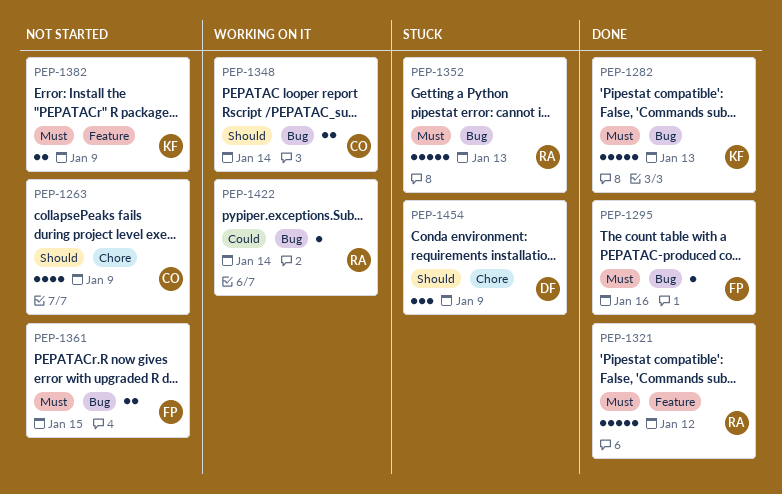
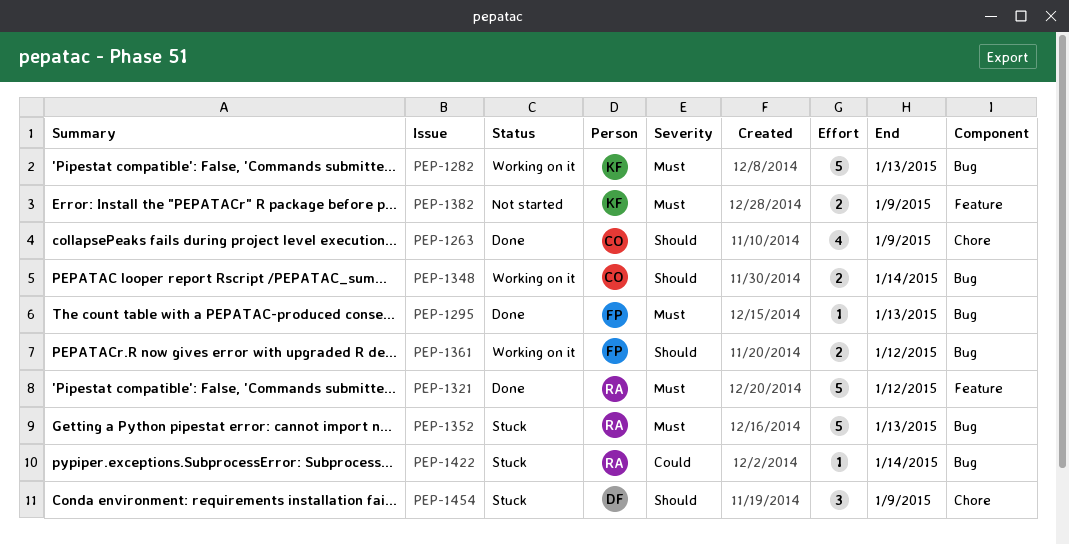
PEP-1263, status: Not started -> Done
PEP-1282, status: Done -> Working on it
PEP-1295, due: Jan 16 -> Jan 13
PEP-1361, status: Not started -> Working on it
PEP-1361, priority: Must -> Should
PEP-1361, due: Jan 15 -> Jan 12
PEP-1422, status: Working on it -> Stuck

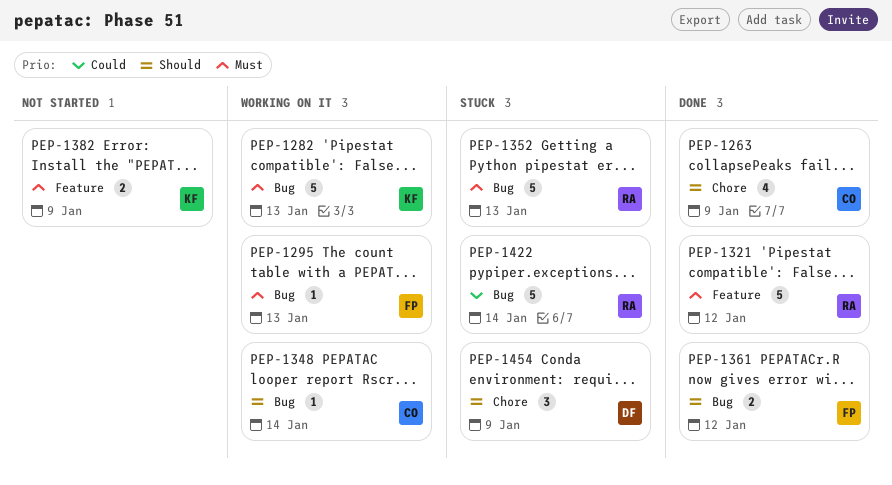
PEP-1295, status: Done -> Working on it
PEP-1348, estimate: 2 -> 1
PEP-1361, status: Working on it -> Done
PEP-1422, estimate: 1 -> 5

